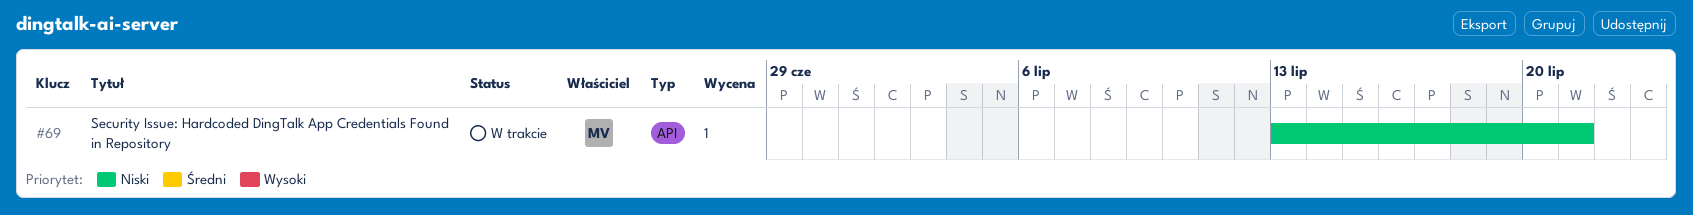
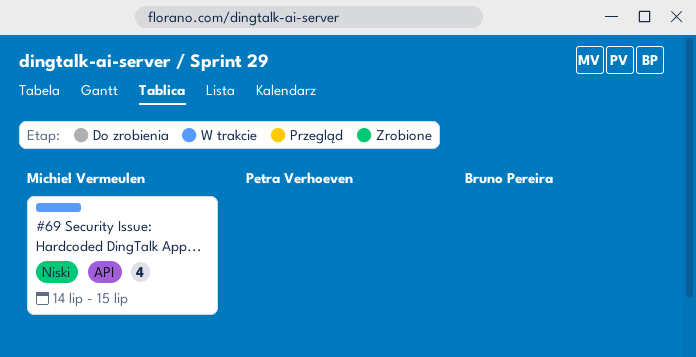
#69, estimate: 1 -> 4
#69, start: Jul 13 -> Jul 14
#69, due: Jul 21 -> Jul 15

